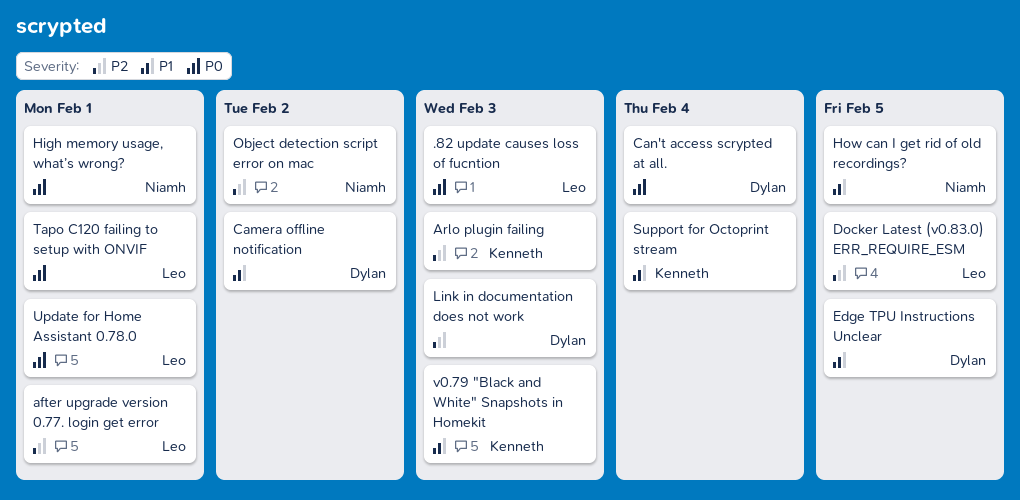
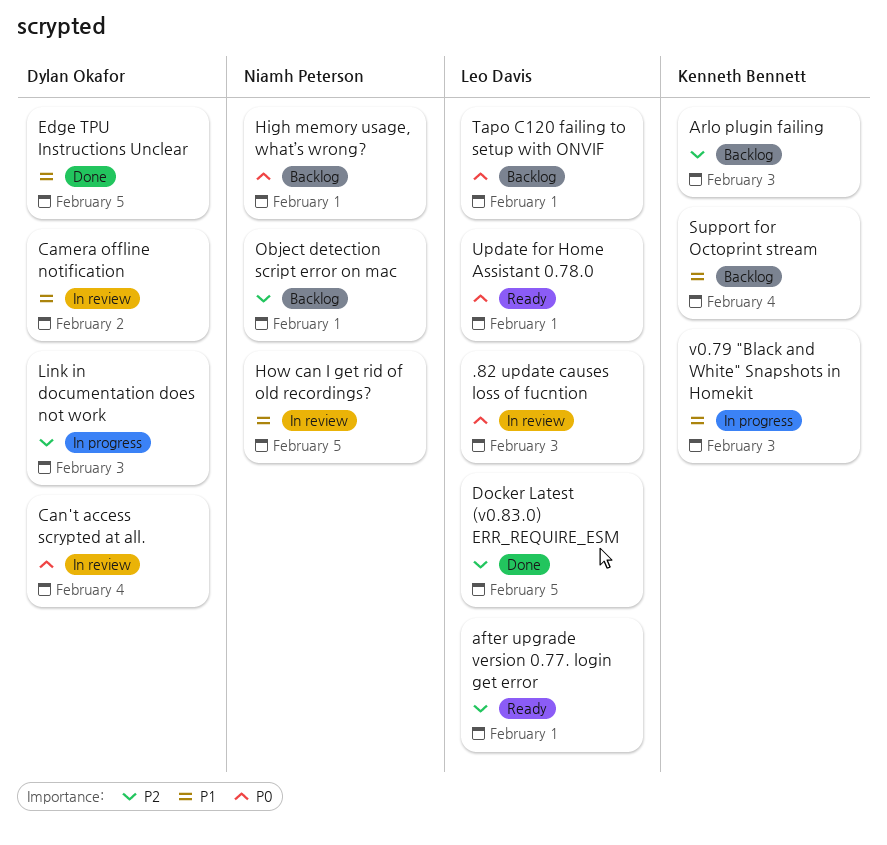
Object detection script error on mac, due: Feb 2 -> Feb 1

